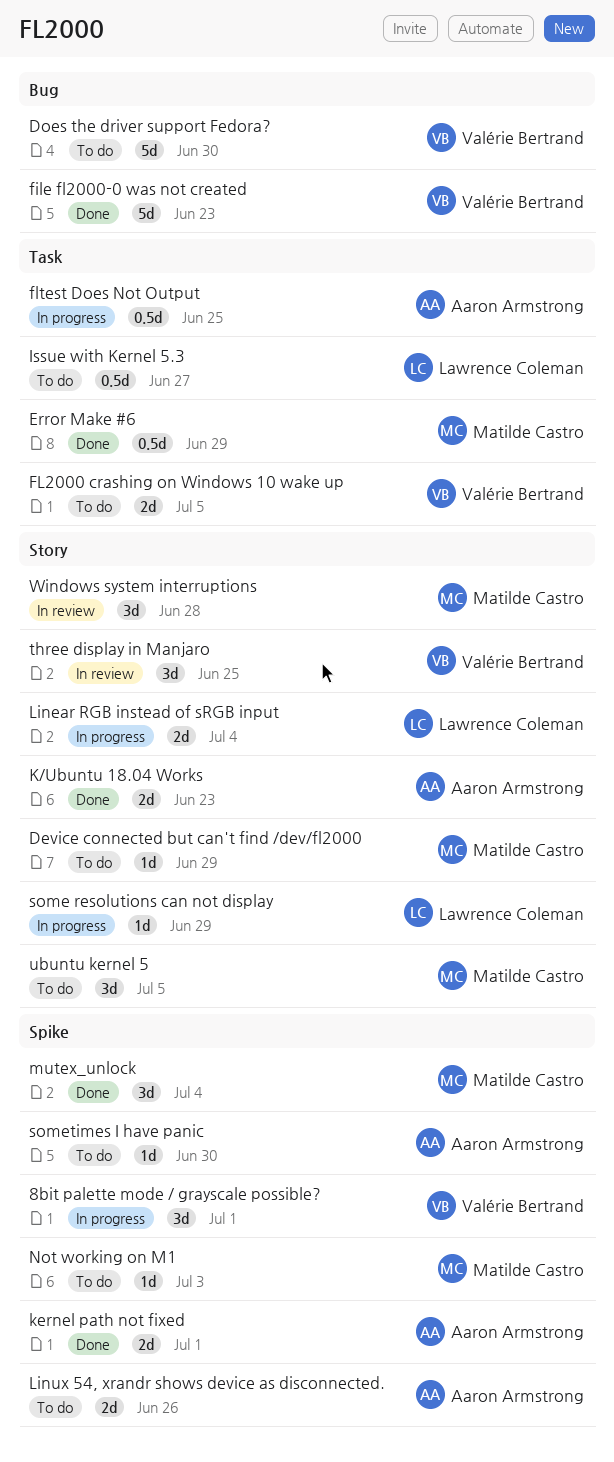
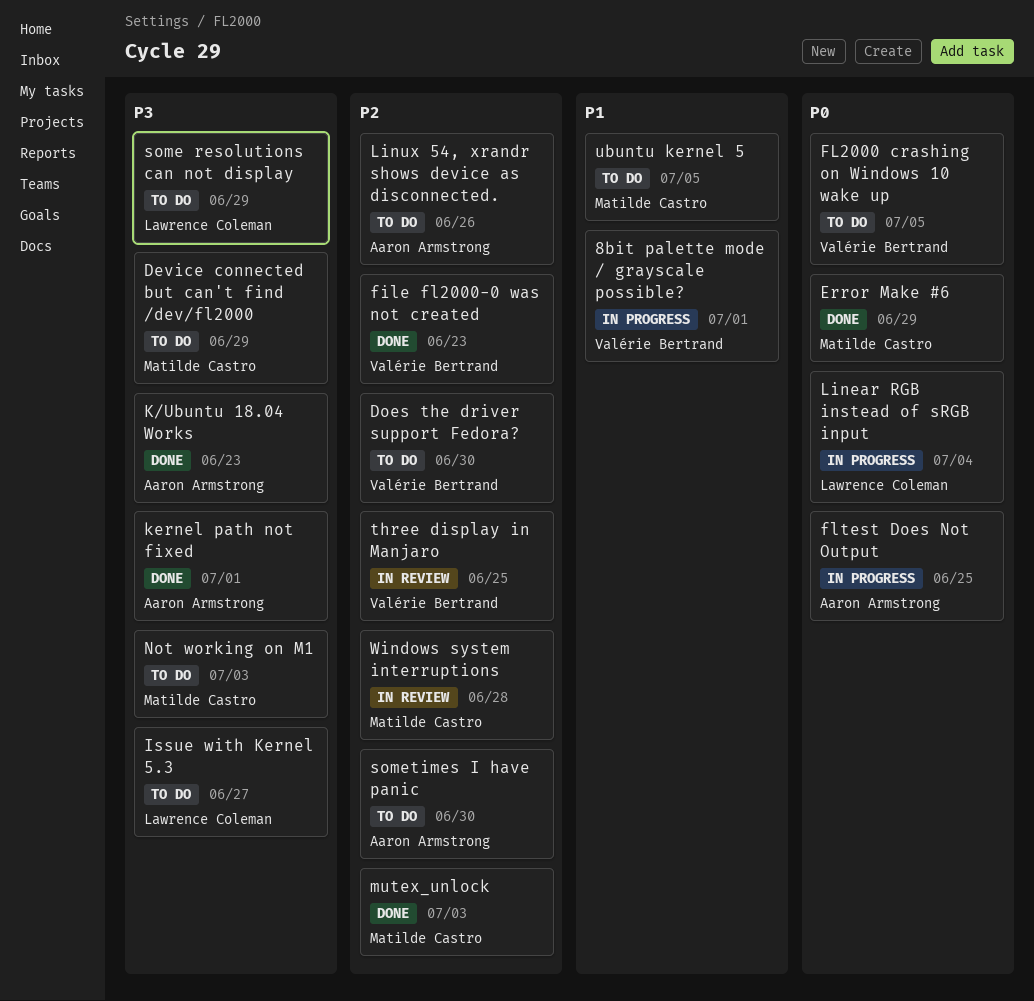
mutex_unlock, due: Jul 4 -> Jul 3
some resolutions can not display, status: In progress -> To do

